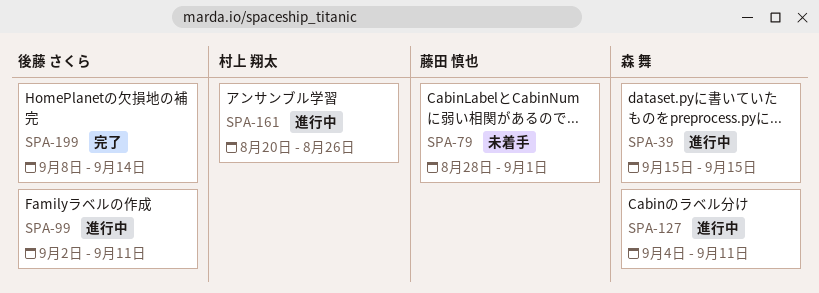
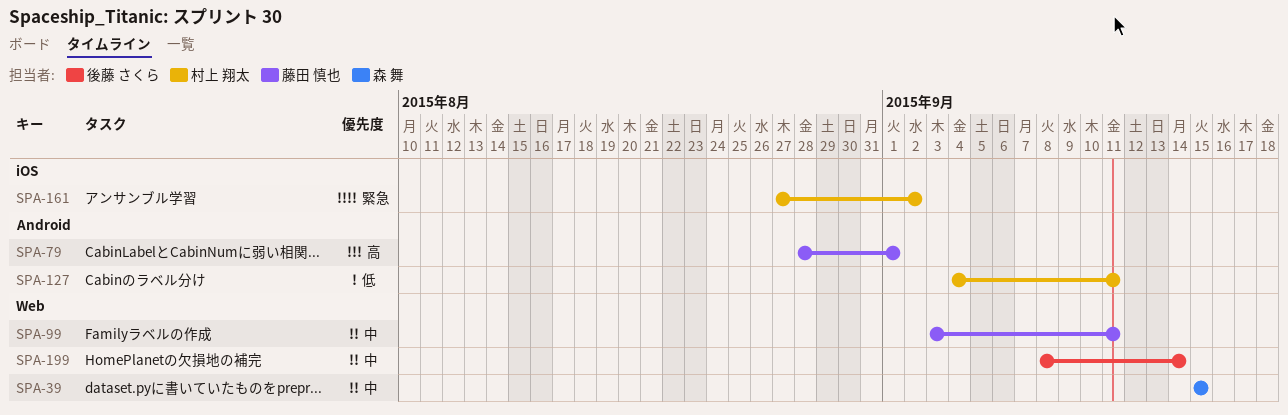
SPA-99, owner: 後藤 さくら -> 藤田 慎也
SPA-99, start: Sep 2 -> Sep 3
SPA-127, owner: 森 舞 -> 村上 翔太
SPA-161, start: Aug 20 -> Aug 27
SPA-161, due: Aug 26 -> Sep 2

